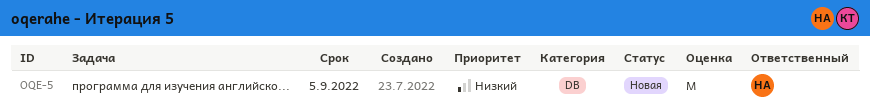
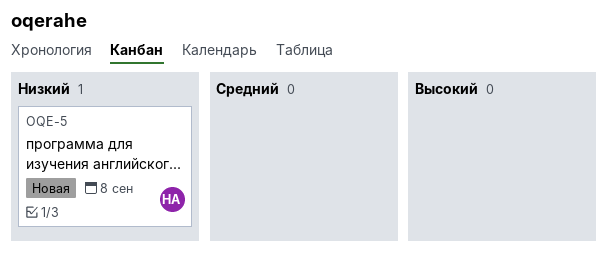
OQE-5, due: Sep 5 -> Sep 8

